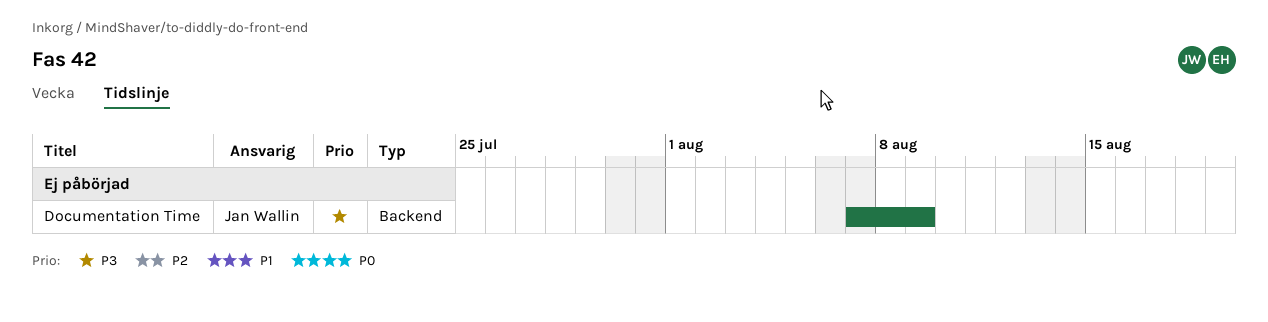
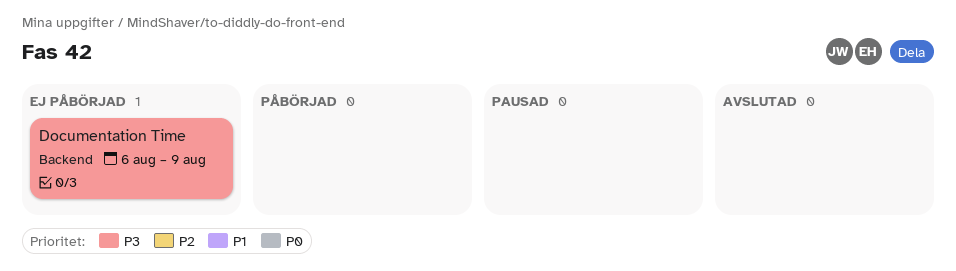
Documentation Time, start: Aug 7 -> Aug 6

